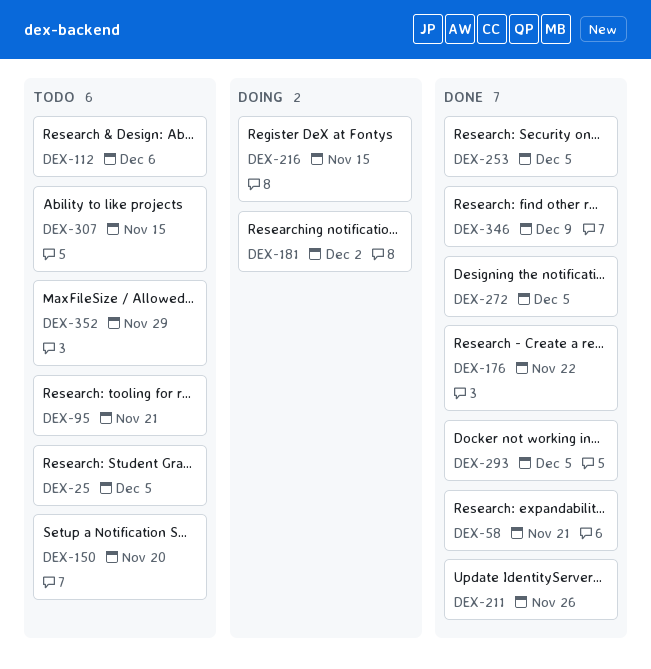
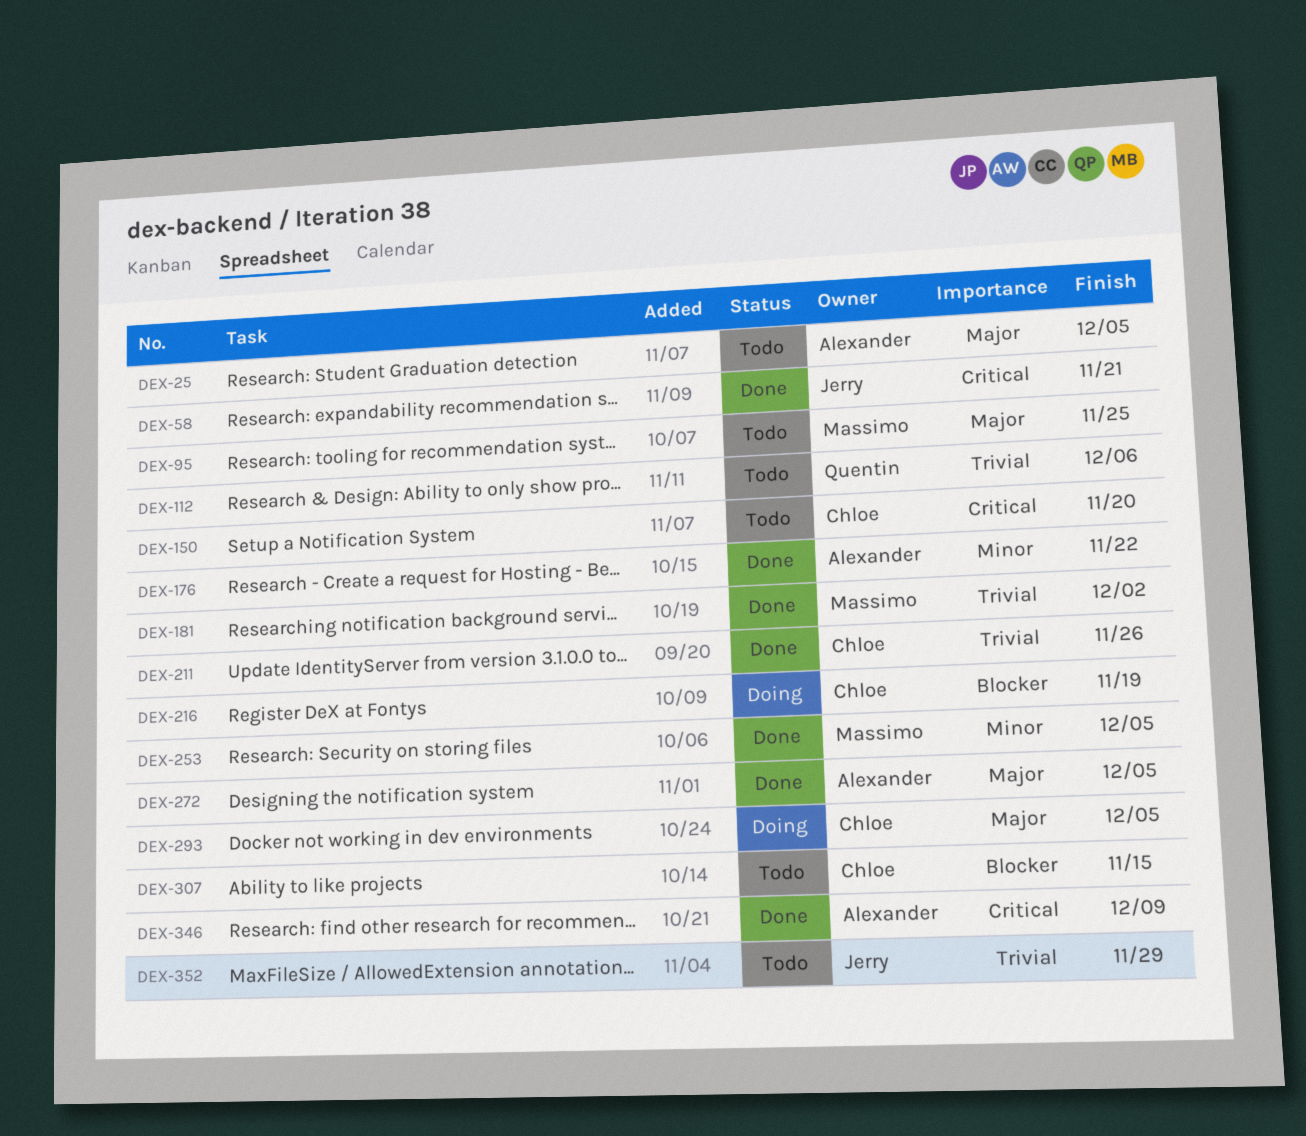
DEX-95, due: Nov 21 -> Nov 25
DEX-181, status: Doing -> Done
DEX-216, due: Nov 15 -> Nov 19
DEX-293, status: Done -> Doing

